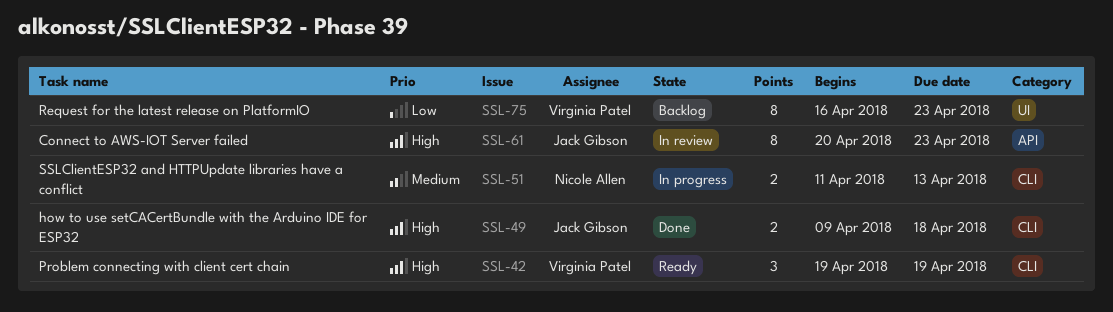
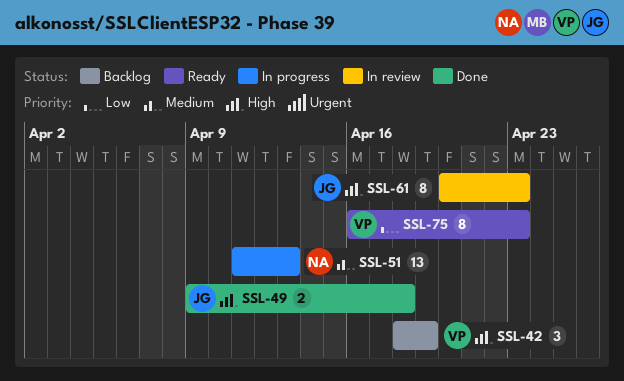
SSL-42, status: Ready -> Backlog
SSL-42, start: Apr 19 -> Apr 18
SSL-51, estimate: 2 -> 13
SSL-75, status: Backlog -> Ready

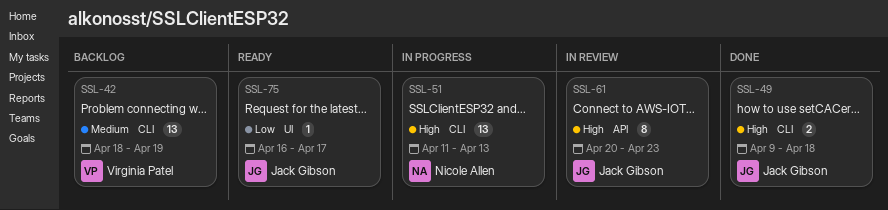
SSL-42, priority: High -> Medium
SSL-42, estimate: 3 -> 13
SSL-51, priority: Medium -> High
SSL-75, owner: Virginia Patel -> Jack Gibson
SSL-75, estimate: 8 -> 1
SSL-75, due: Apr 23 -> Apr 17

